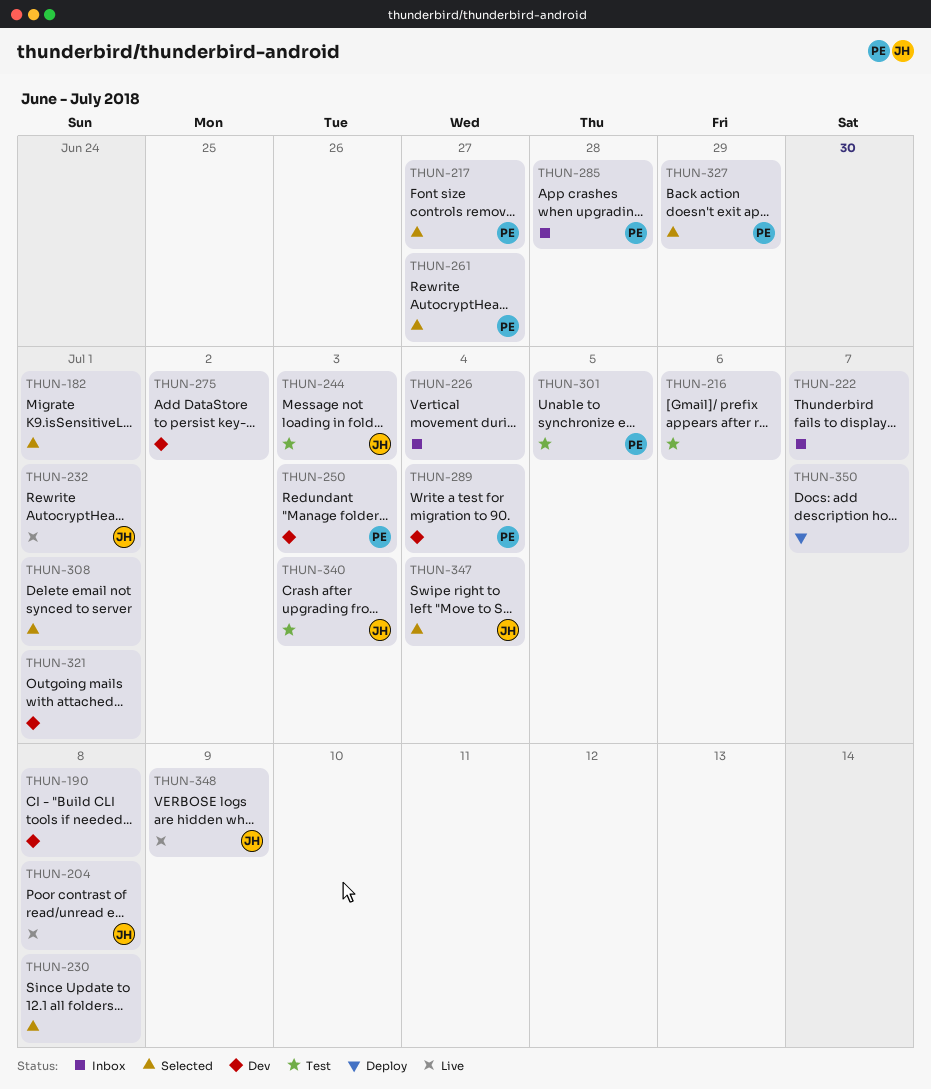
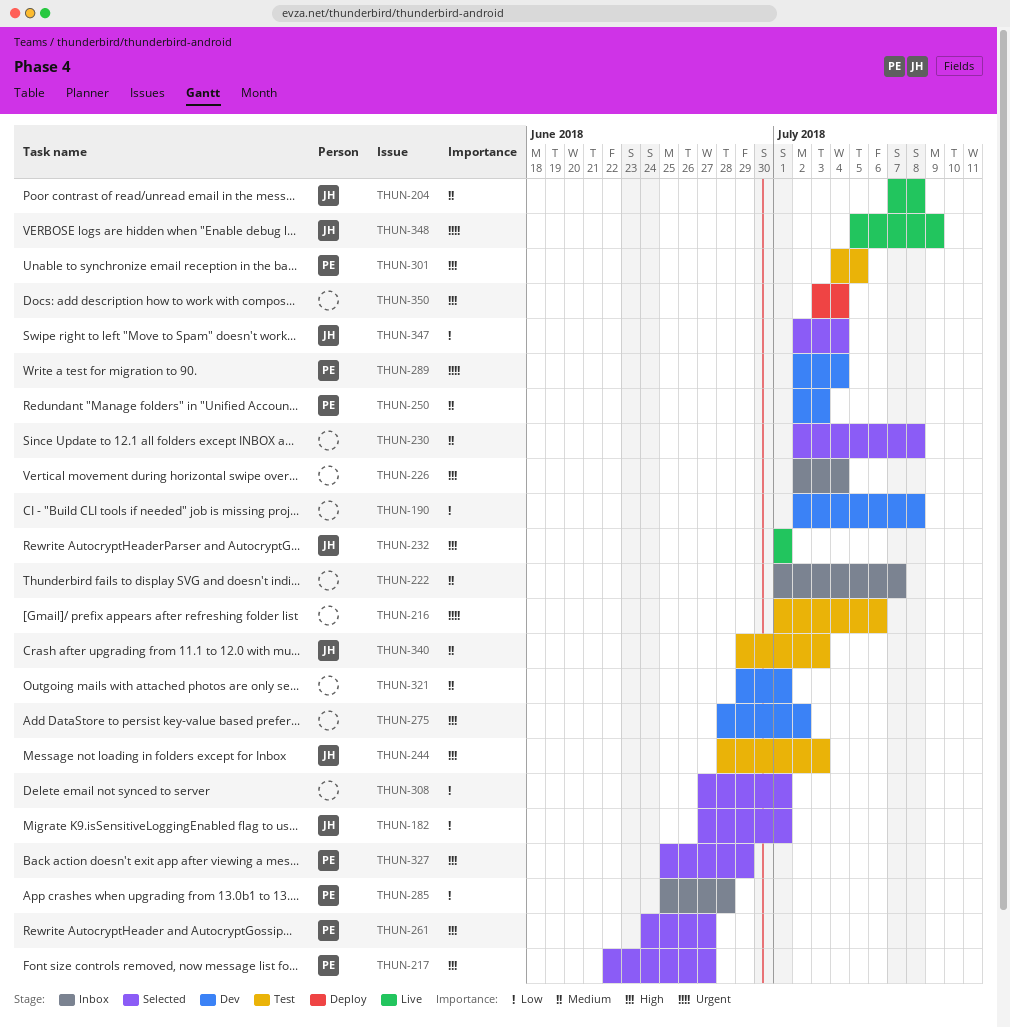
THUN-182, owner: none -> JH
THUN-350, due: Jul 7 -> Jul 4

